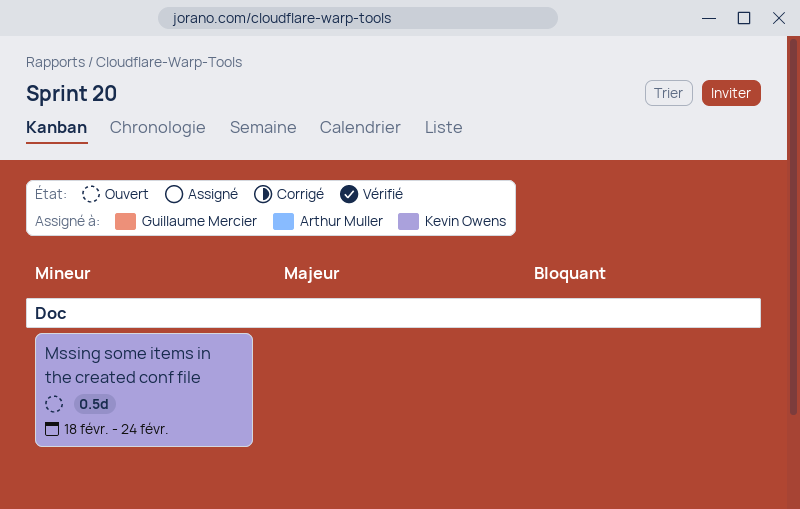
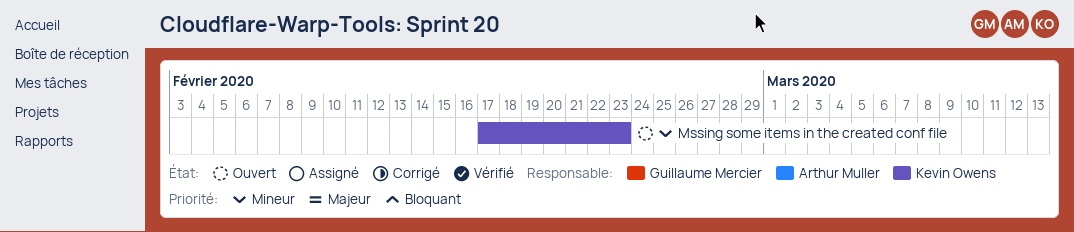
Mssing some items in the created conf file, start: Feb 18 -> Feb 17
Mssing some items in the created conf file, due: Feb 24 -> Feb 23

